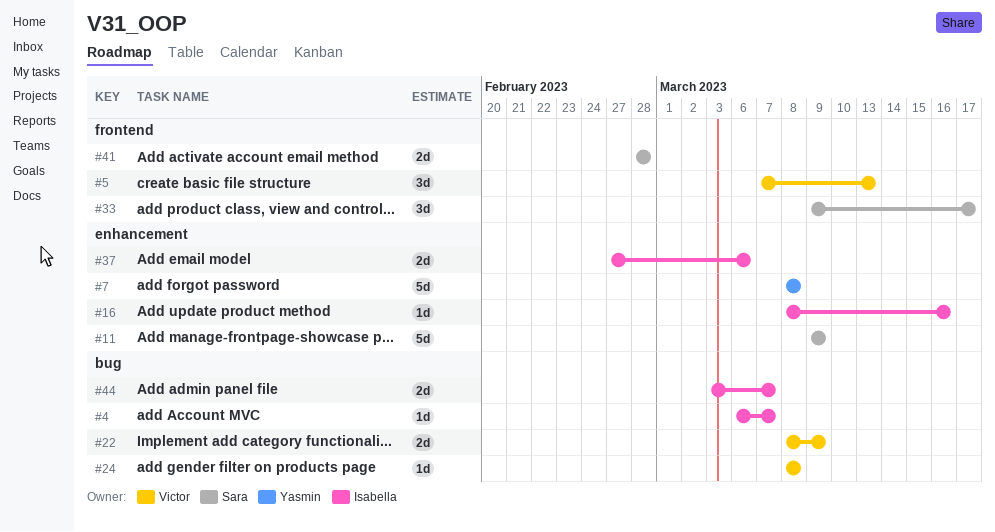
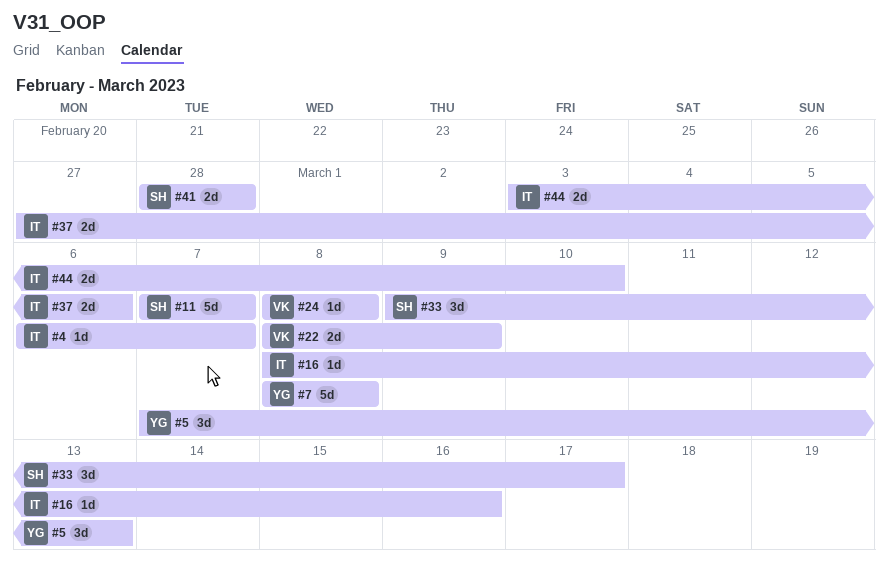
#5, owner: Victor -> Yasmin
#11, start: Mar 9 -> Mar 7
#11, due: Mar 9 -> Mar 7
#44, due: Mar 7 -> Mar 10

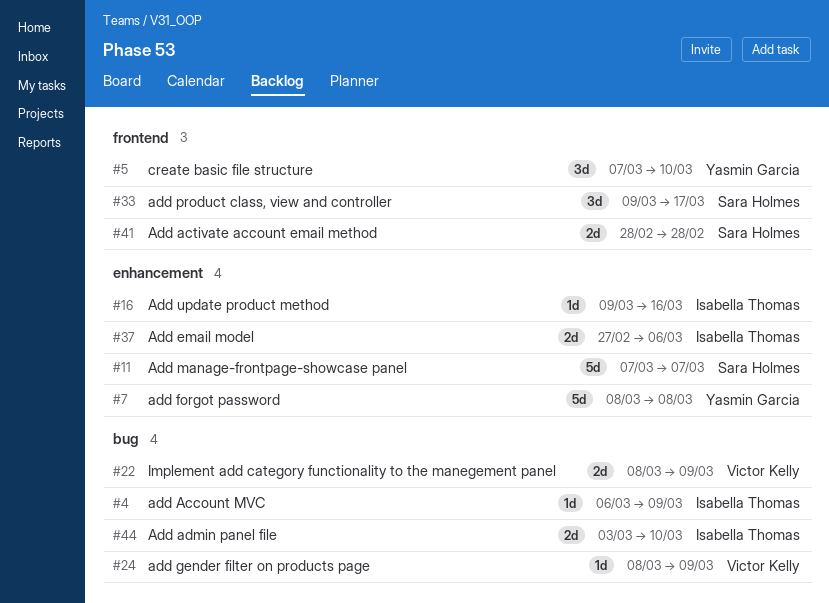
#4, due: Mar 7 -> Mar 9
#5, due: Mar 13 -> Mar 10
#16, start: Mar 8 -> Mar 9
#24, due: Mar 8 -> Mar 9

